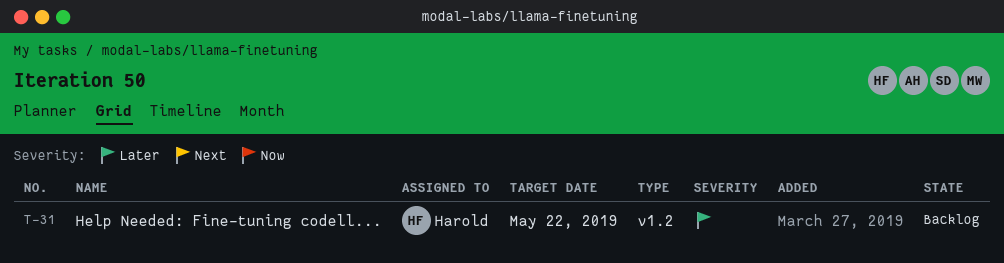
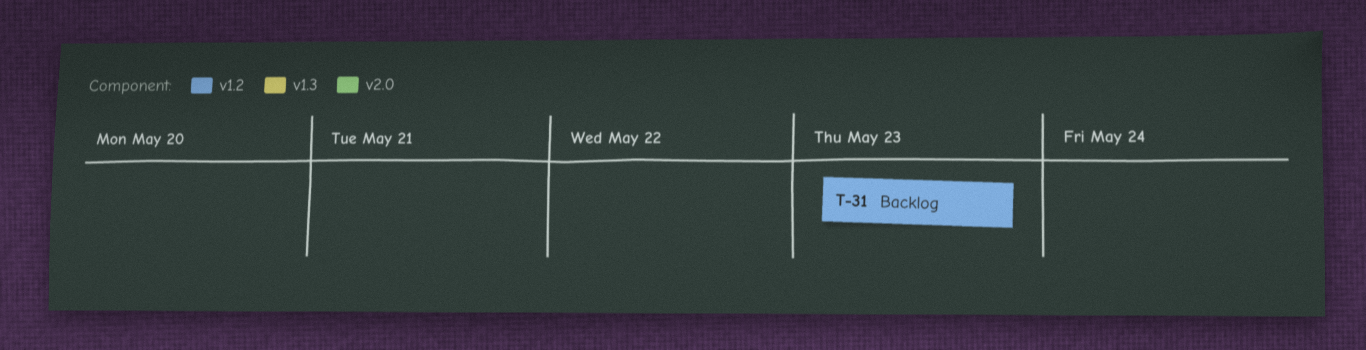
T-31, due: May 22 -> May 23

